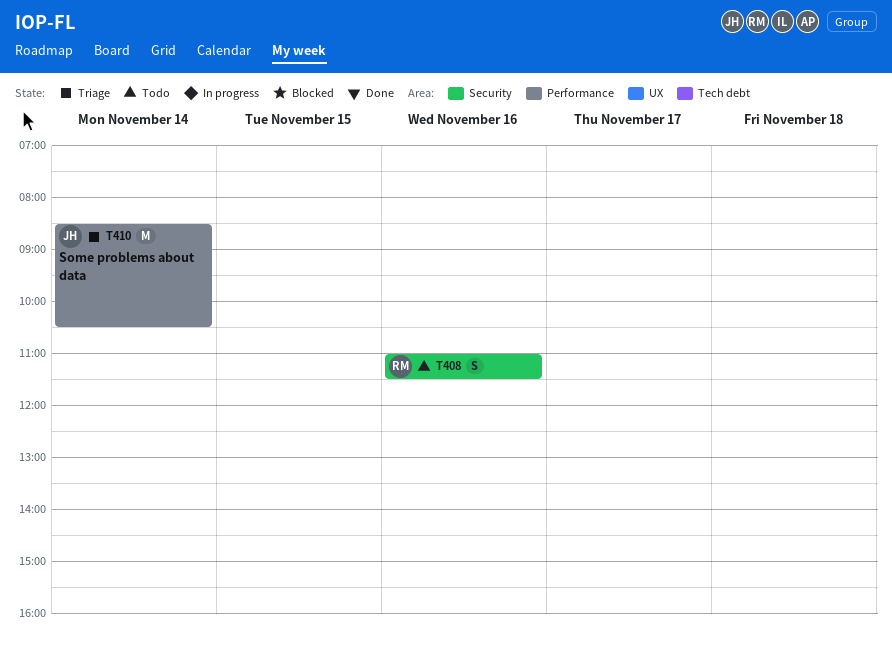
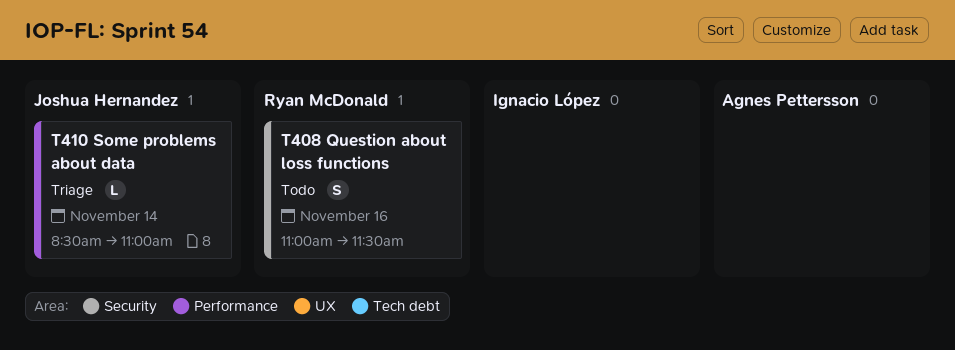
T410, estimate: M -> L
T410, ends: 10:30 -> 11:00

